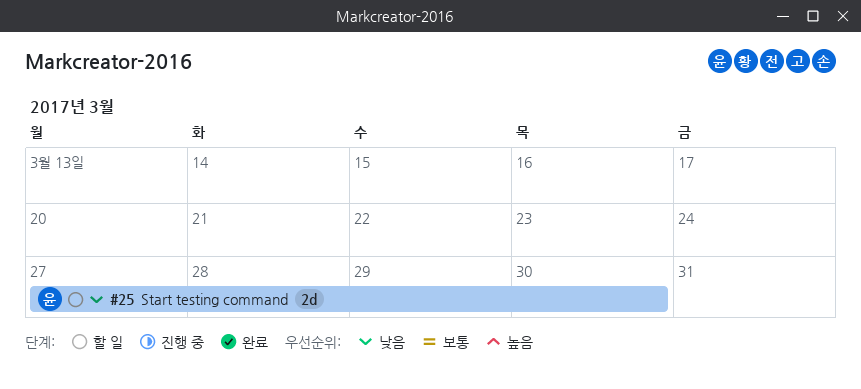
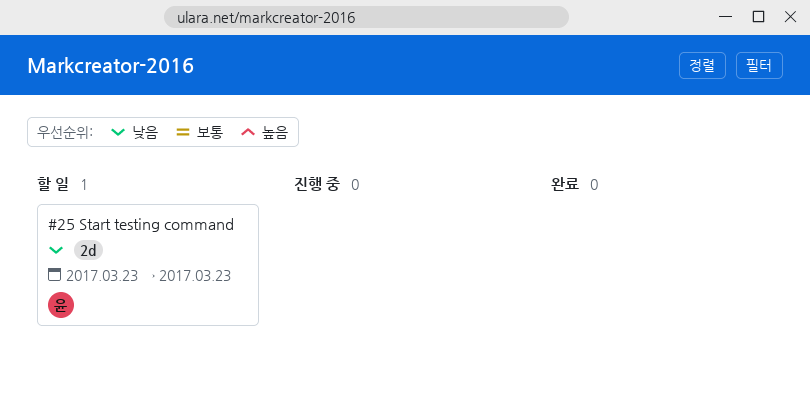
#25, start: Mar 27 -> Mar 23
#25, due: Mar 30 -> Mar 23

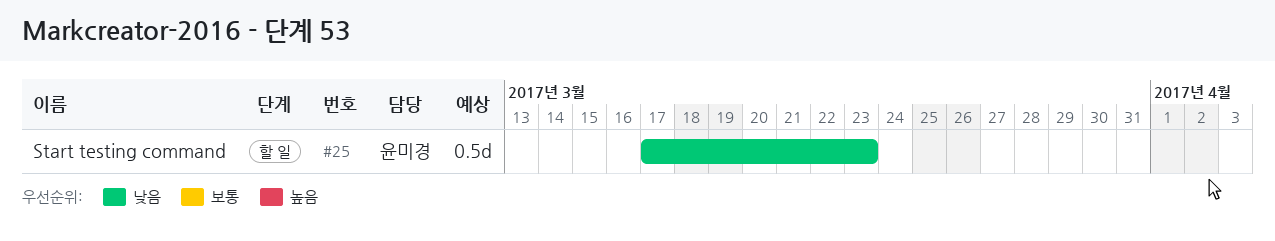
#25, estimate: 2d -> 0.5d
#25, start: Mar 23 -> Mar 17

